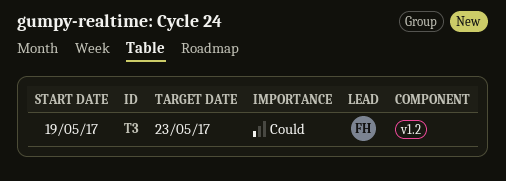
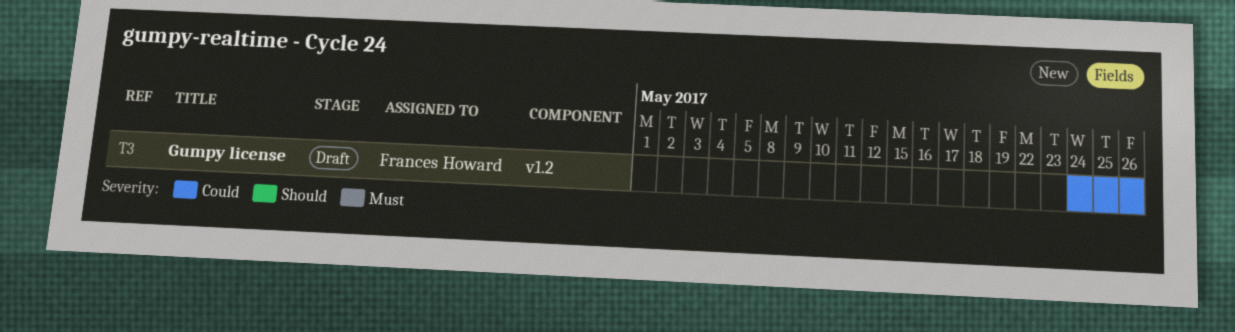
T3, start: May 19 -> May 24
T3, due: May 23 -> May 26

